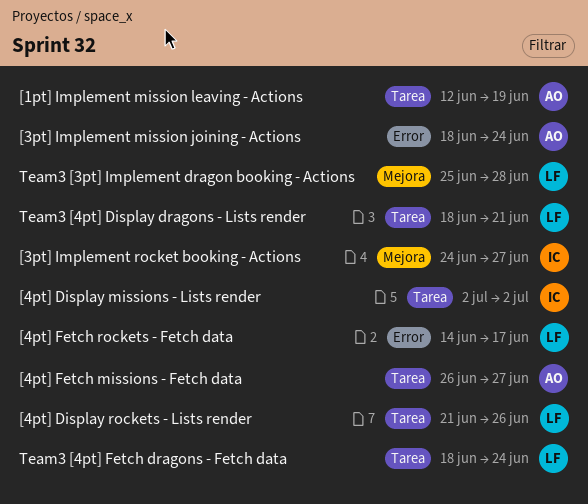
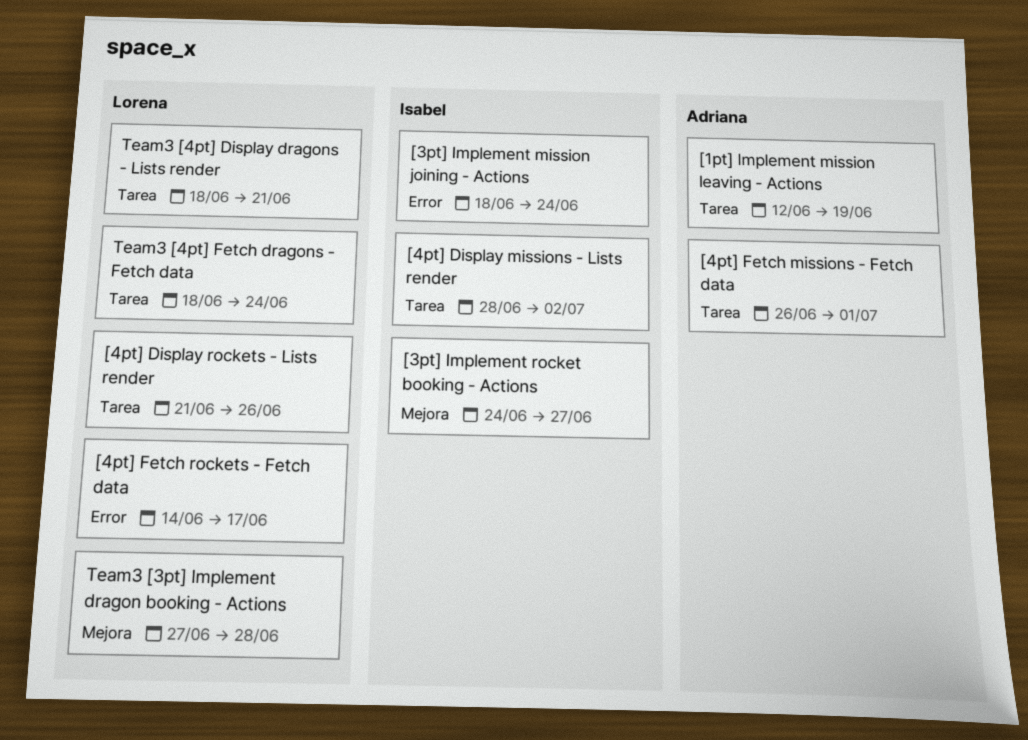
[3pt] Implement mission joining - Actions, owner: Adriana -> Isabel
[4pt] Display missions - Lists render, start: Jul 2 -> Jun 28
[4pt] Fetch missions - Fetch data, due: Jun 27 -> Jul 1
Team3 [3pt] Implement dragon booking - Actions, start: Jun 25 -> Jun 27

